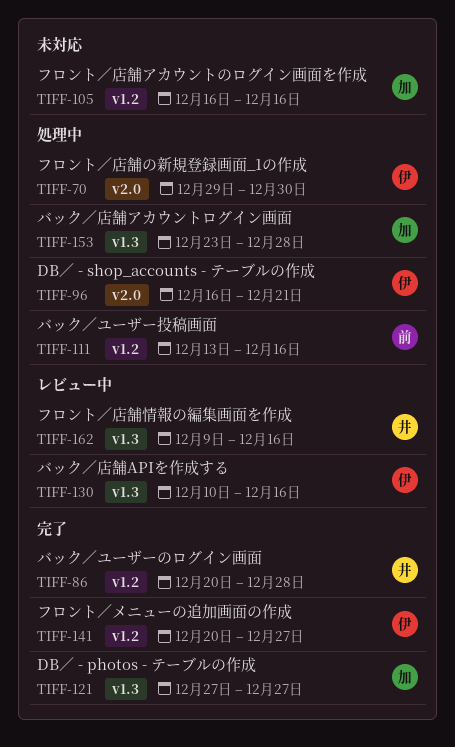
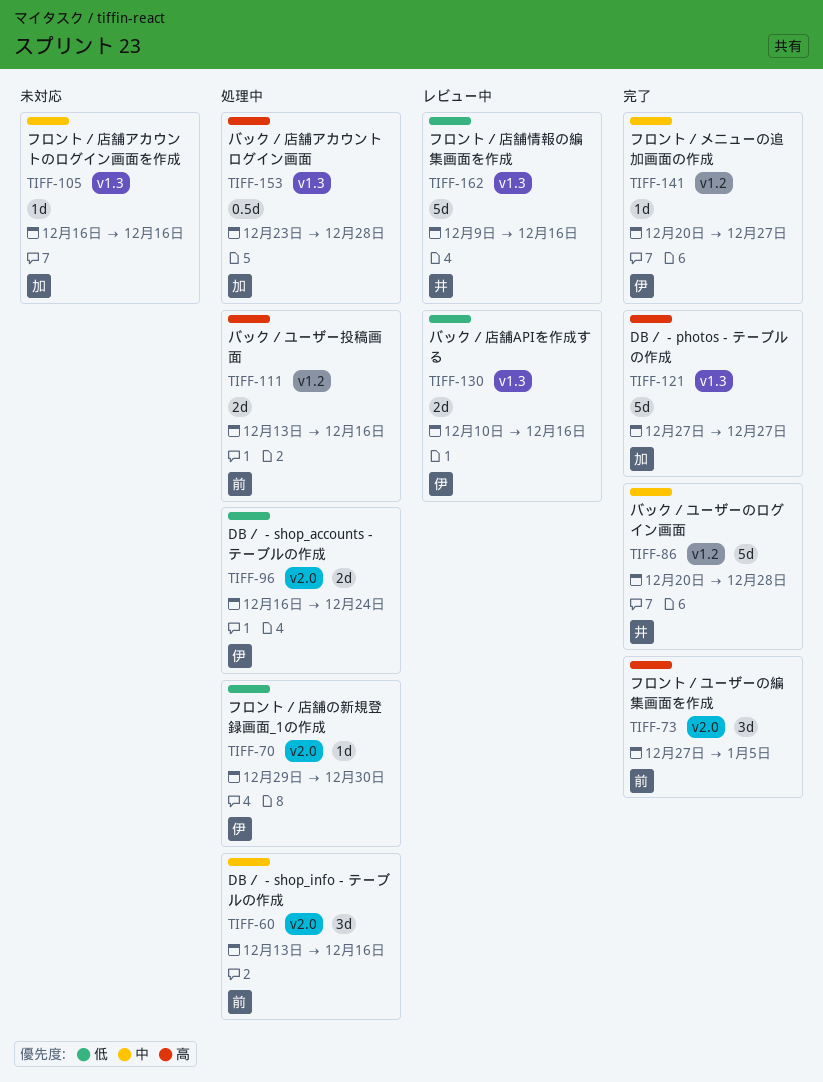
TIFF-60: none -> present
TIFF-73: none -> present
TIFF-96, due: Dec 21 -> Dec 24
TIFF-105, label: v1.2 -> v1.3

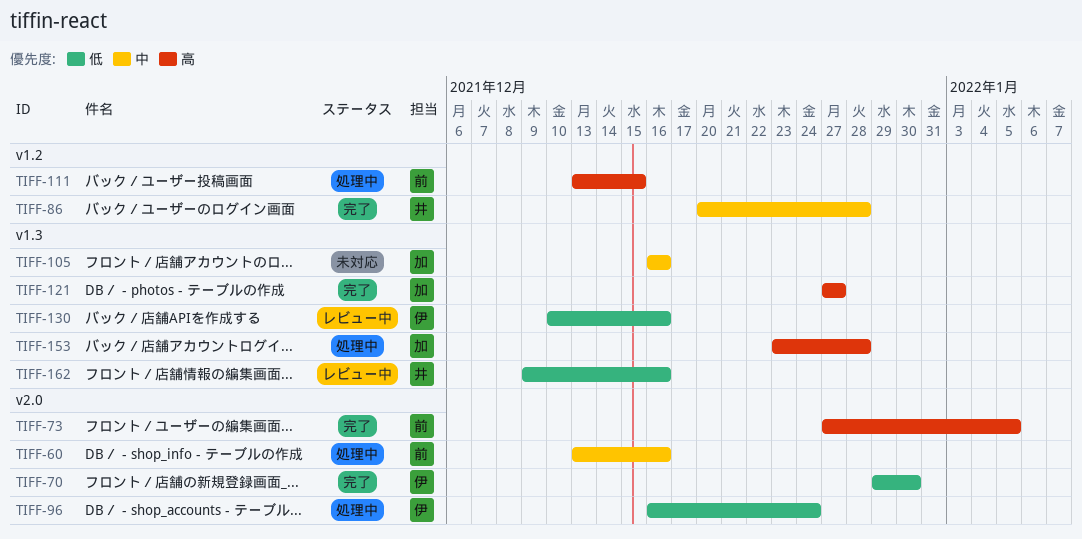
TIFF-70, status: 処理中 -> 完了
TIFF-111, due: Dec 16 -> Dec 15
TIFF-141: present -> none

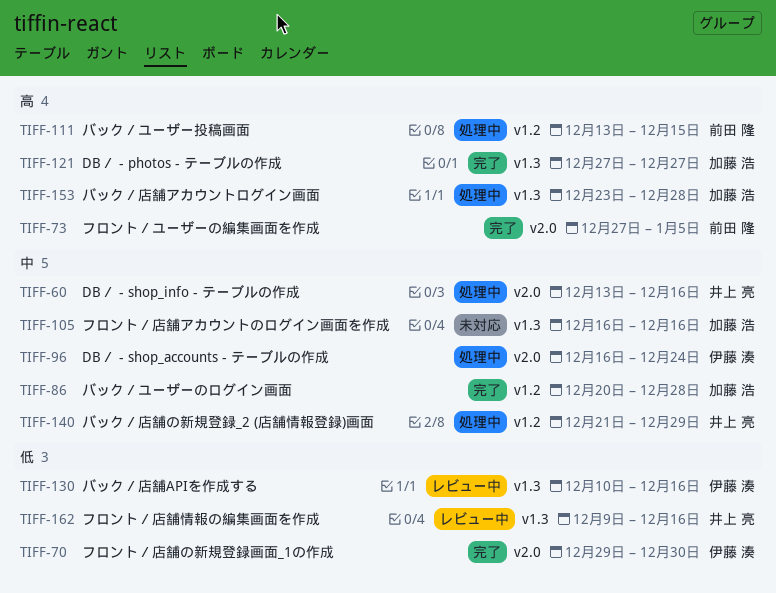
TIFF-60, owner: 前田 隆 -> 井上 亮
TIFF-86, owner: 井上 亮 -> 加藤 浩
TIFF-96, priority: 低 -> 中
TIFF-140: none -> present

